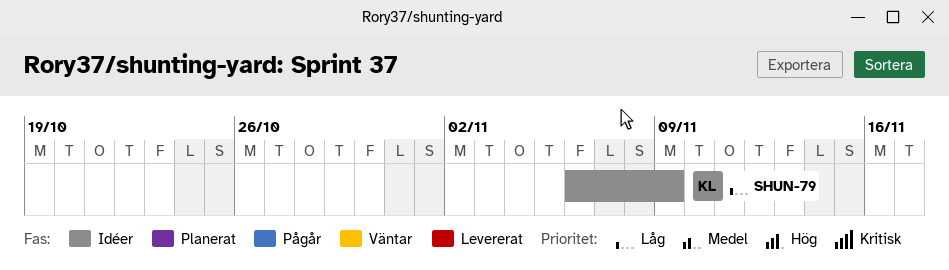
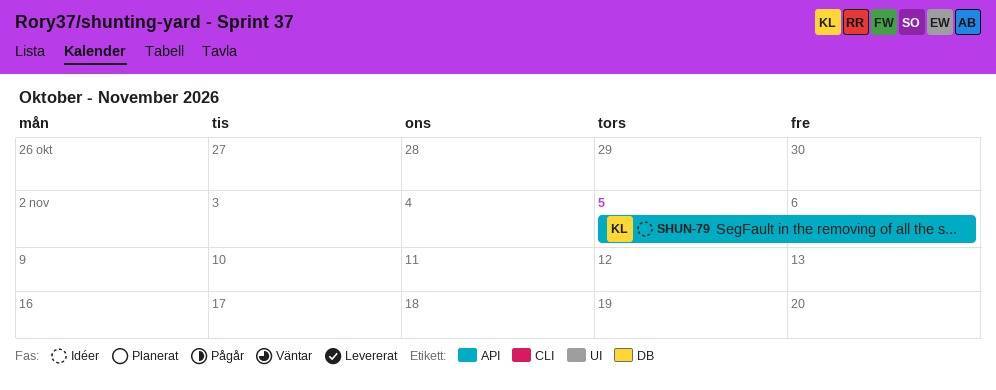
SHUN-79, start: Nov 6 -> Nov 5
SHUN-79, due: Nov 9 -> Nov 6

